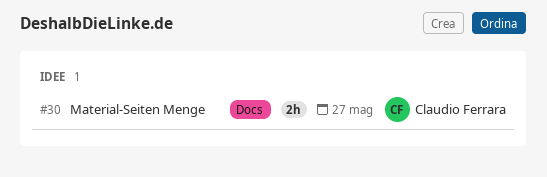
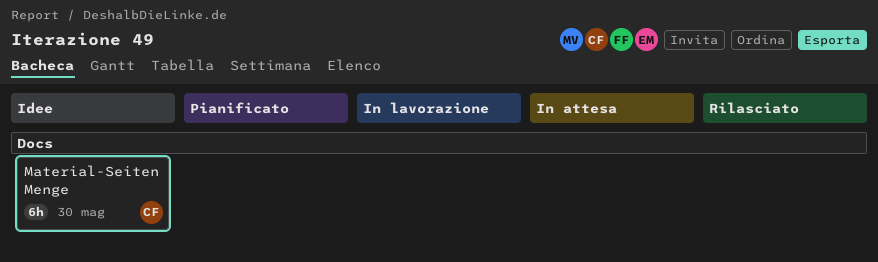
Material-Seiten Menge, estimate: 2h -> 6h
Material-Seiten Menge, due: May 27 -> May 30

